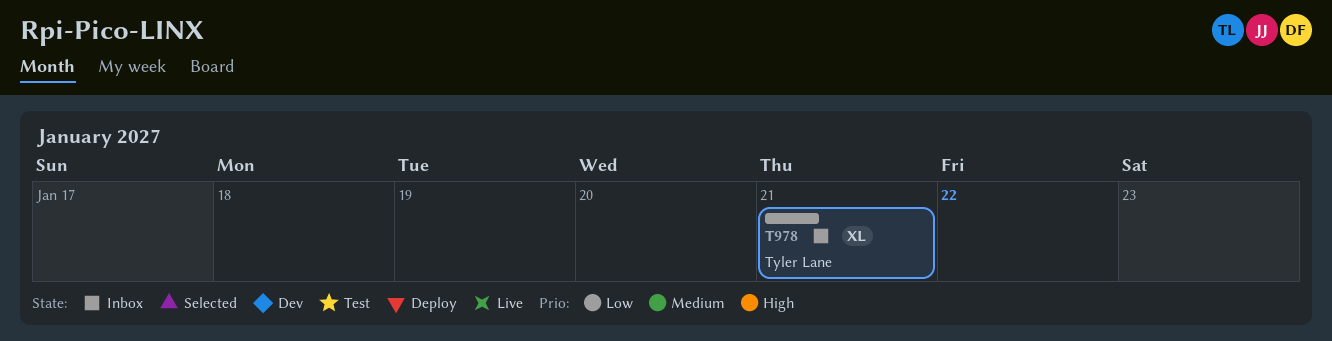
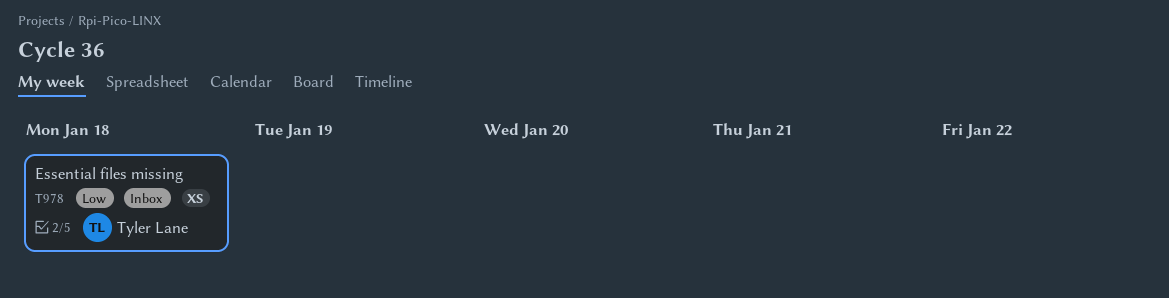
T978, estimate: XL -> XS
T978, due: Jan 21 -> Jan 18

